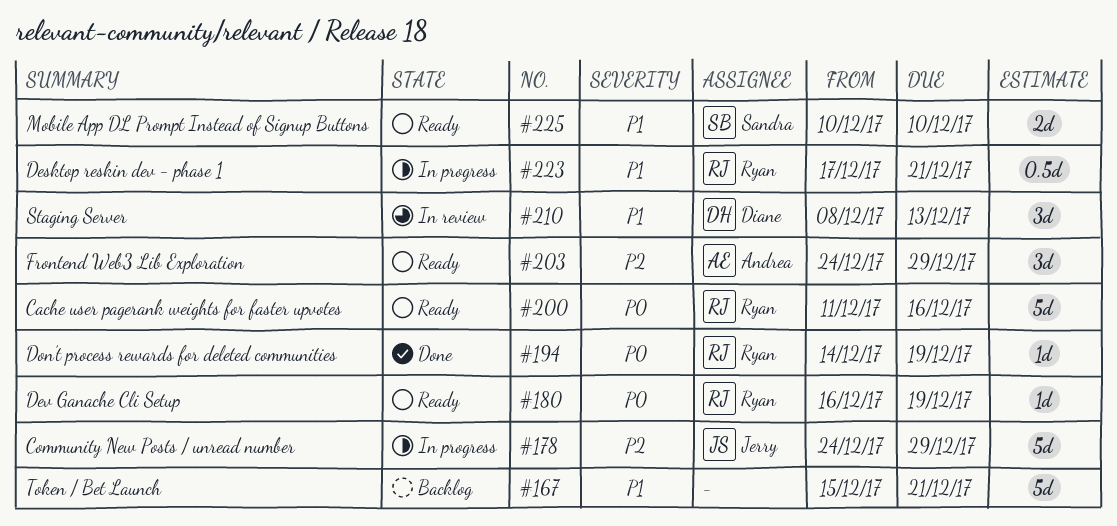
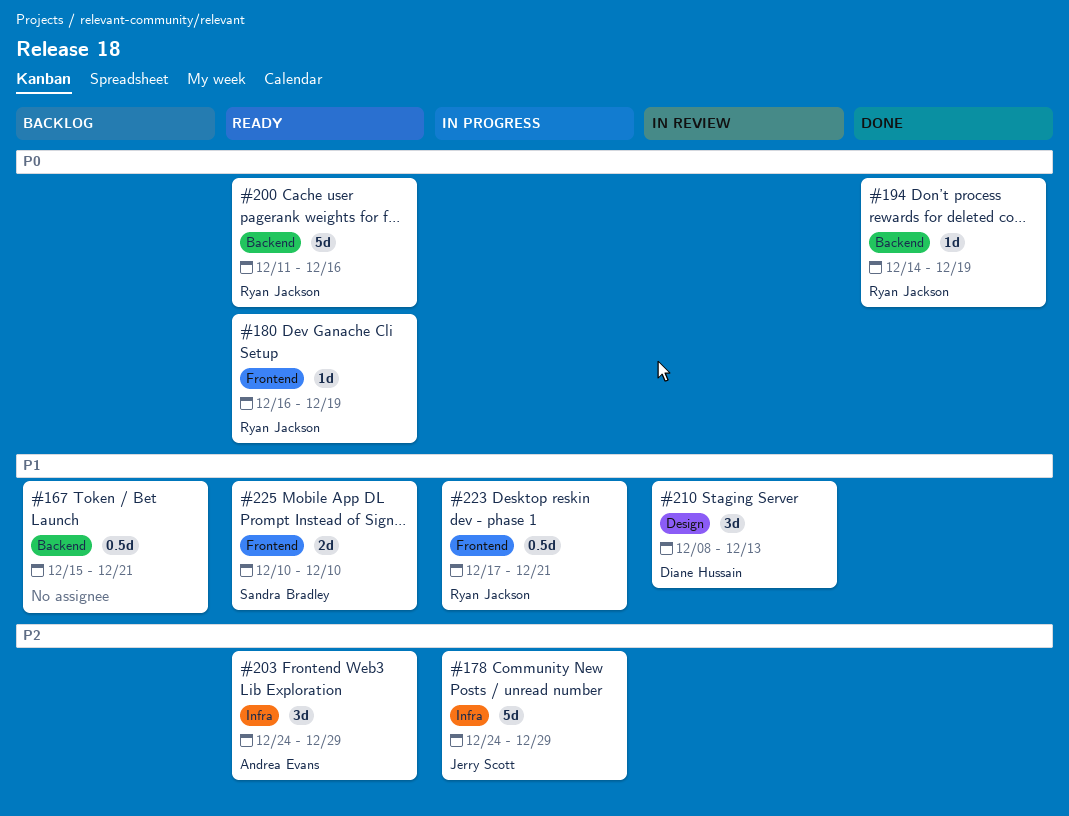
#167, estimate: 5d -> 0.5d

